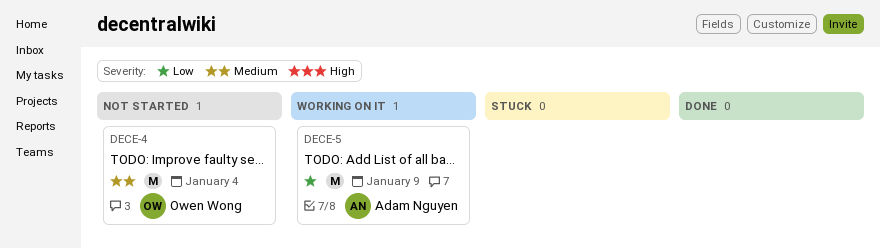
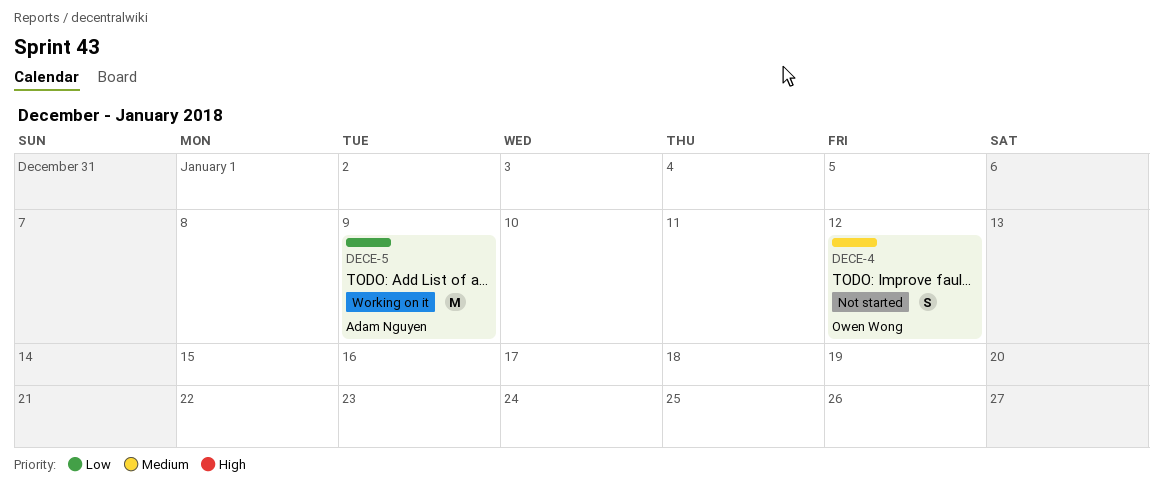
DECE-4, estimate: M -> S
DECE-4, due: Jan 4 -> Jan 12

